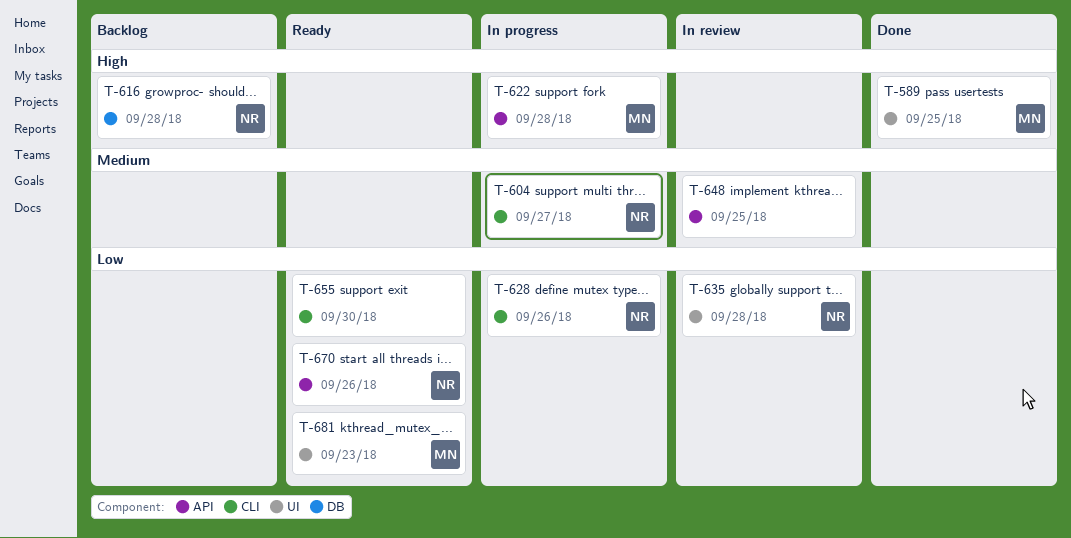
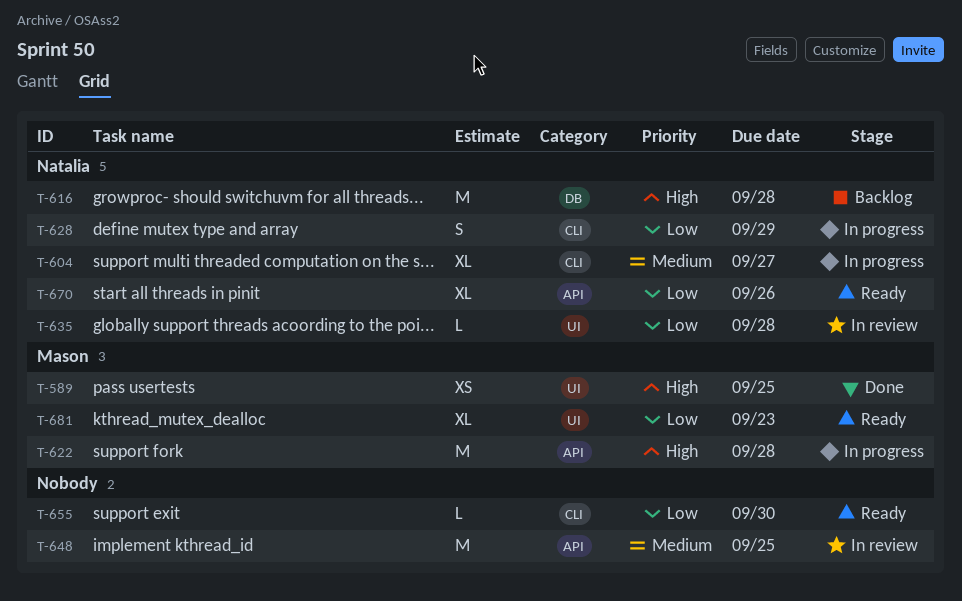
T-628, due: Sep 26 -> Sep 29

